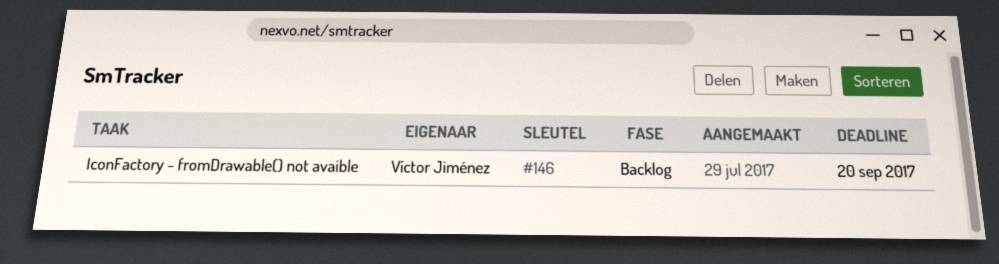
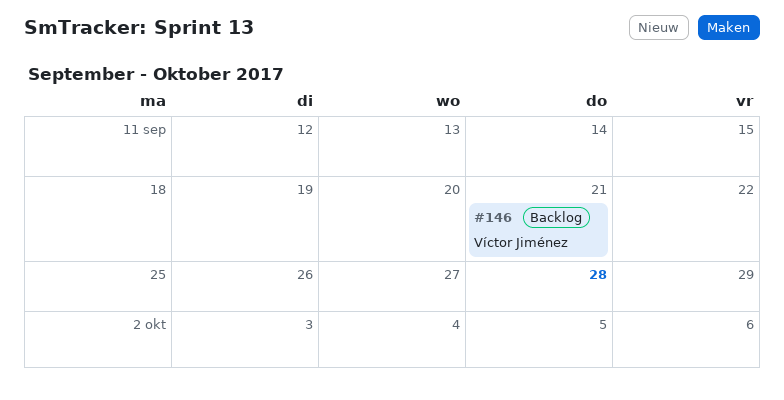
#146, due: Sep 20 -> Sep 21

